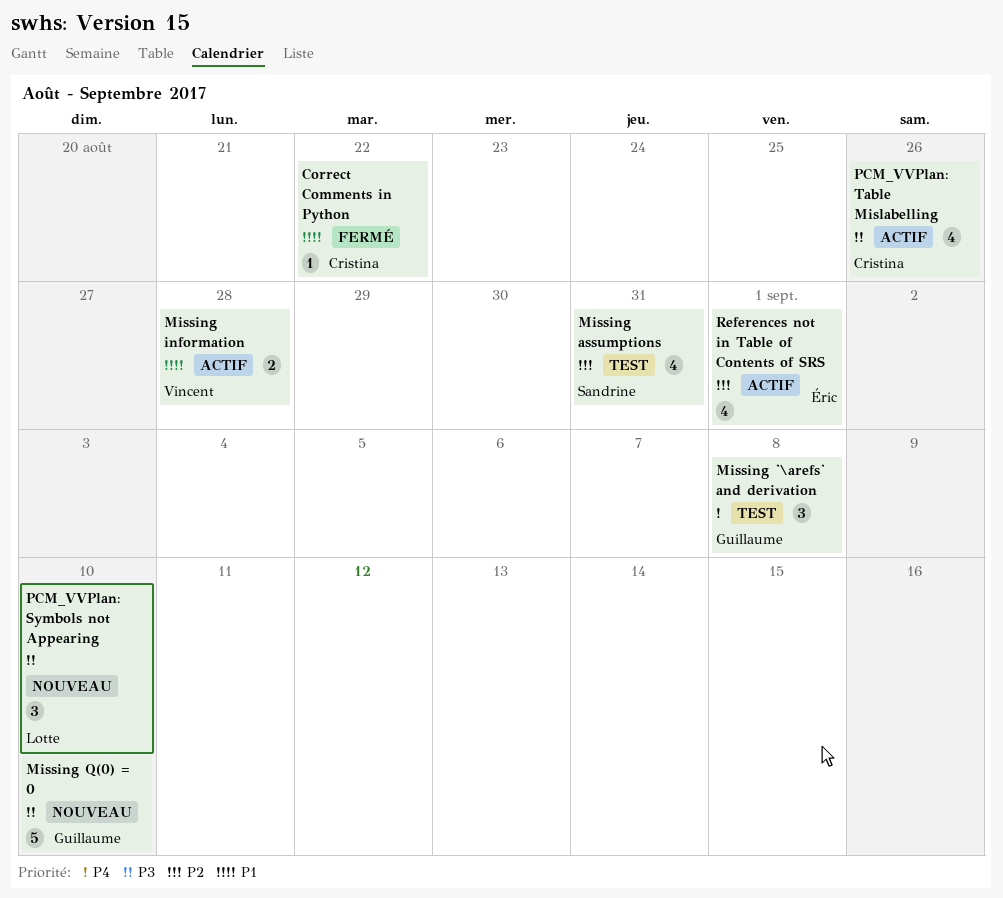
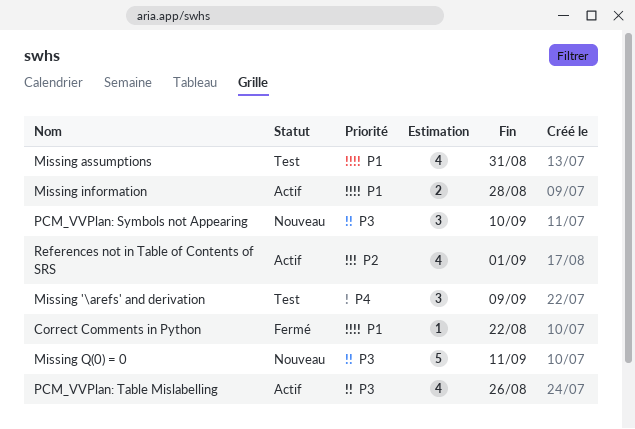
Missing '\arefs' and derivation, due: Sep 8 -> Sep 9
Missing assumptions, priority: P2 -> P1
Missing Q(0) = 0, due: Sep 10 -> Sep 11

